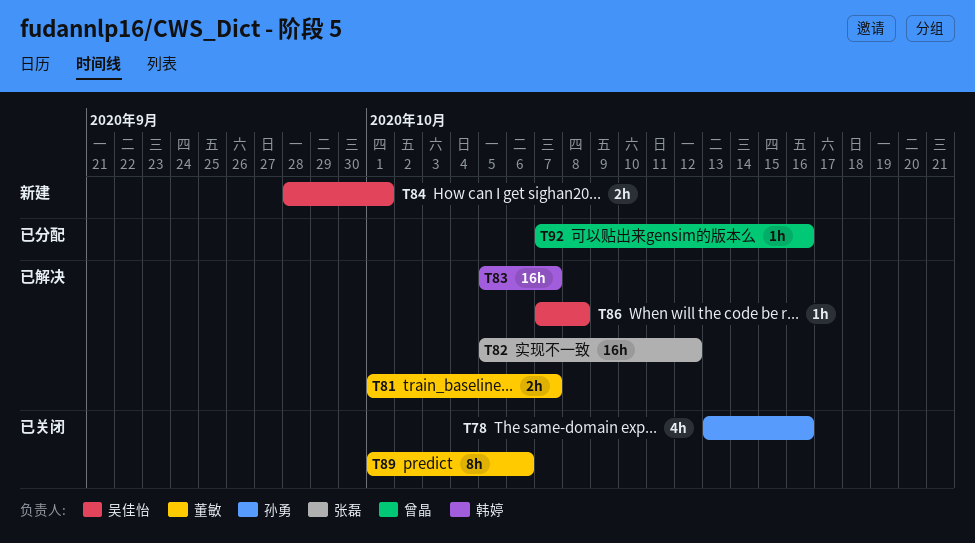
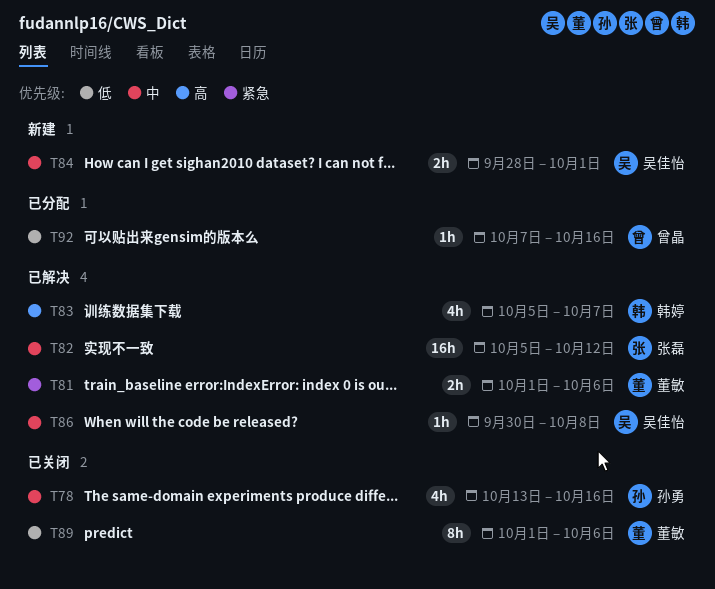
T81, due: Oct 7 -> Oct 6
T83, estimate: 16h -> 4h
T86, start: Oct 7 -> Sep 30

